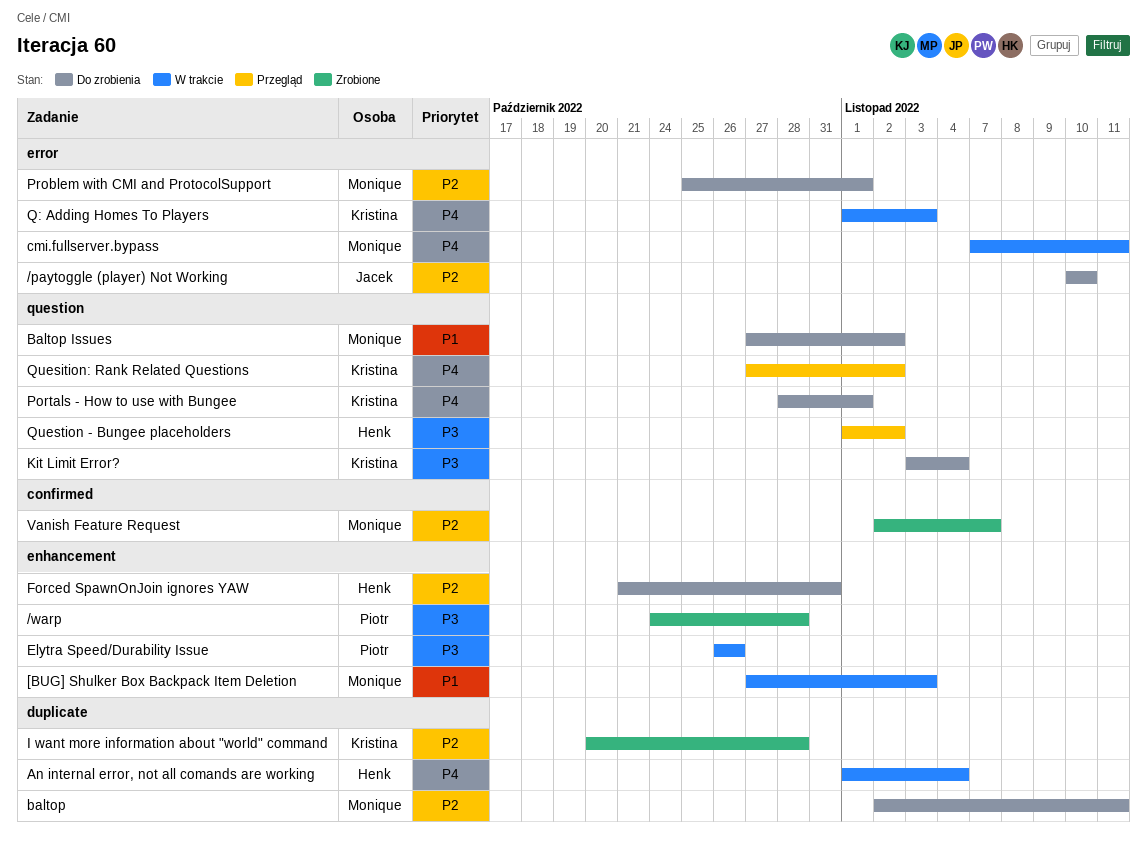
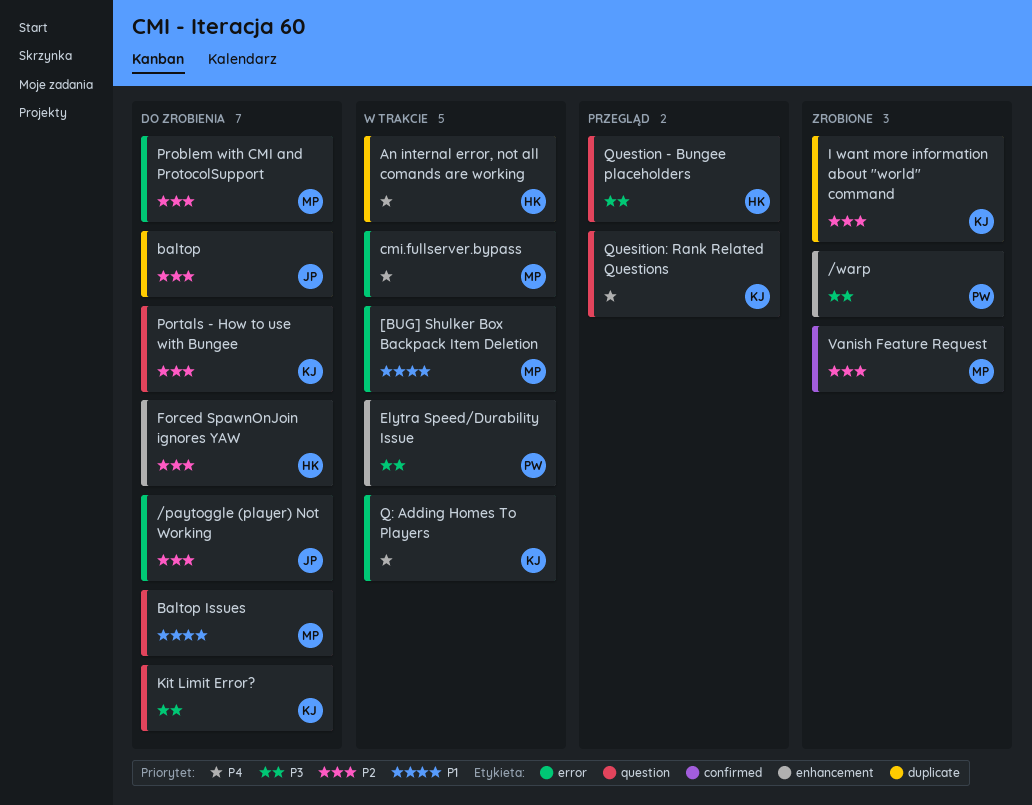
[BUG] Shulker Box Backpack Item Deletion, label: enhancement -> error
baltop, owner: Monique -> Jacek
Portals - How to use with Bungee, priority: P4 -> P2

